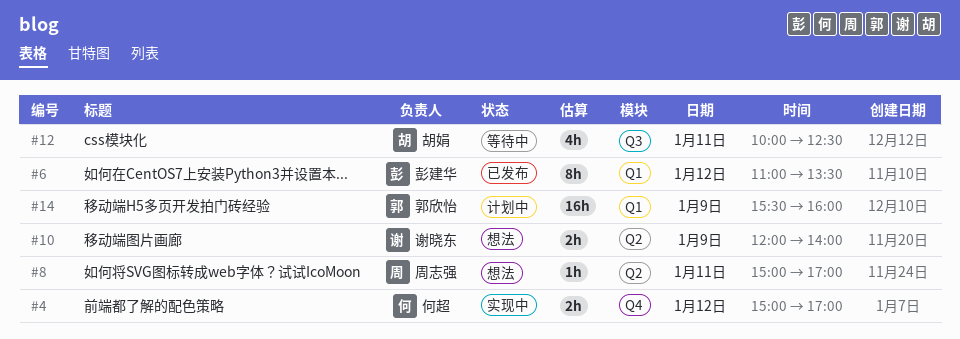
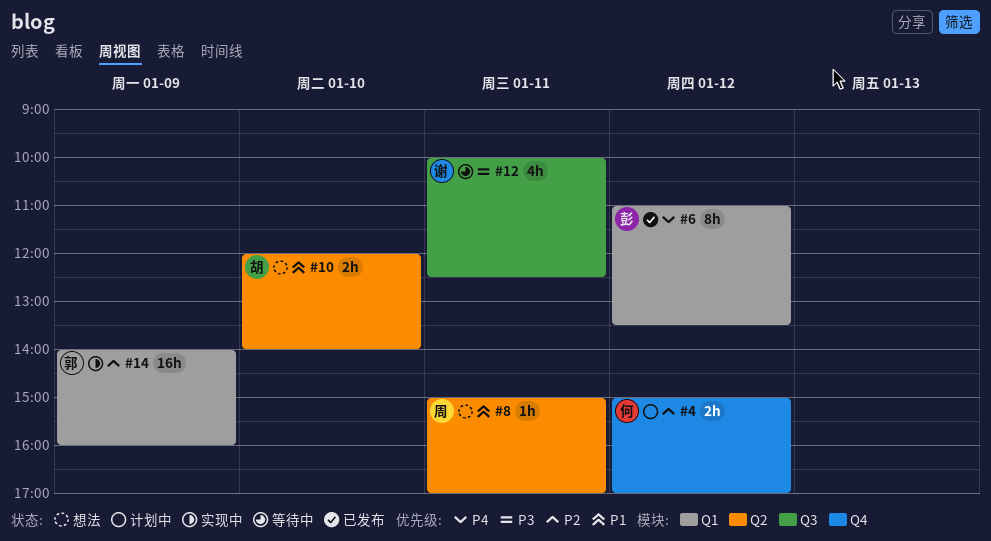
#4, status: 实现中 -> 计划中
#10, owner: 谢晓东 -> 胡娟
#10, day: Jan 9 -> Jan 10
#12, owner: 胡娟 -> 谢晓东
#14, status: 计划中 -> 实现中
#14, begins: 15:30 -> 14:00

